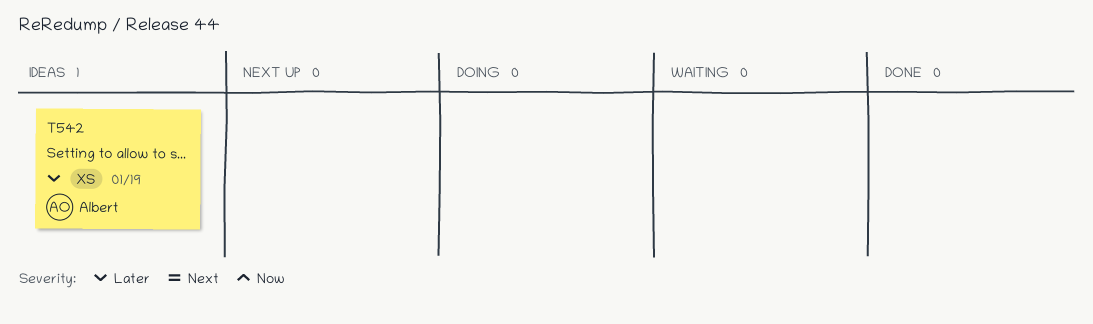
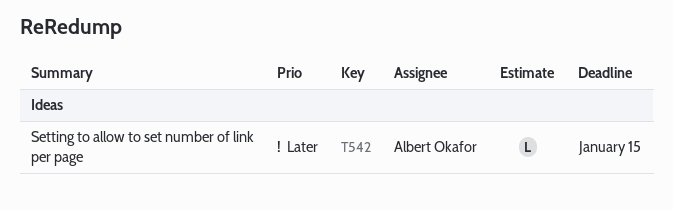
T542, estimate: XS -> L
T542, due: Jan 19 -> Jan 15

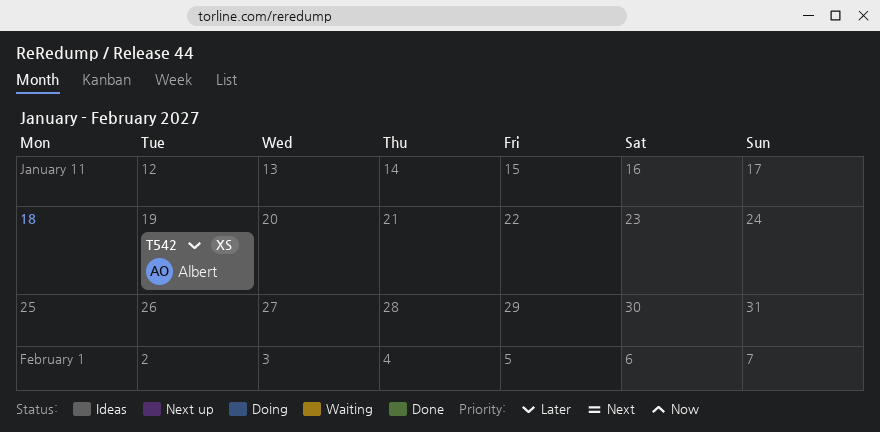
T542, estimate: L -> XS
T542, due: Jan 15 -> Jan 19

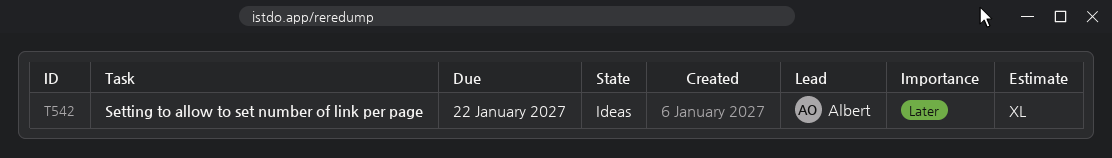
T542, estimate: XS -> XL
T542, due: Jan 19 -> Jan 22

